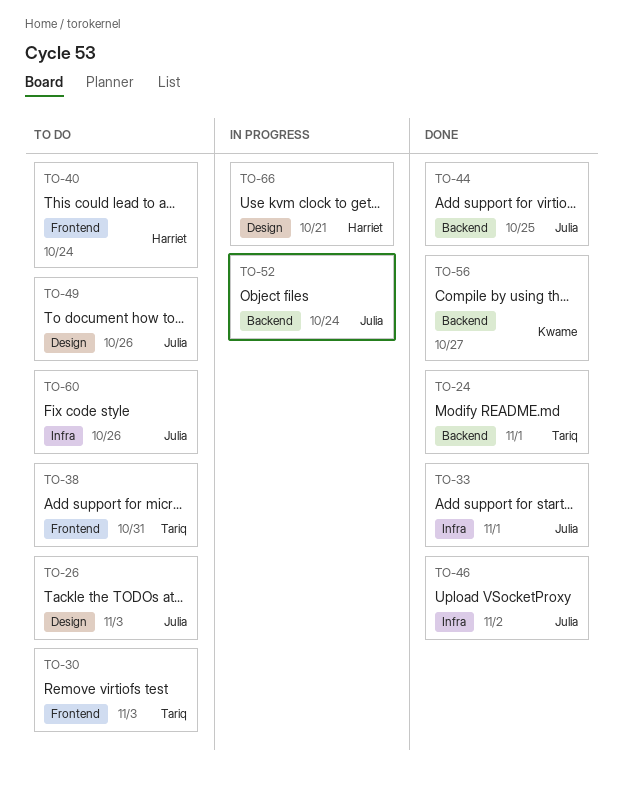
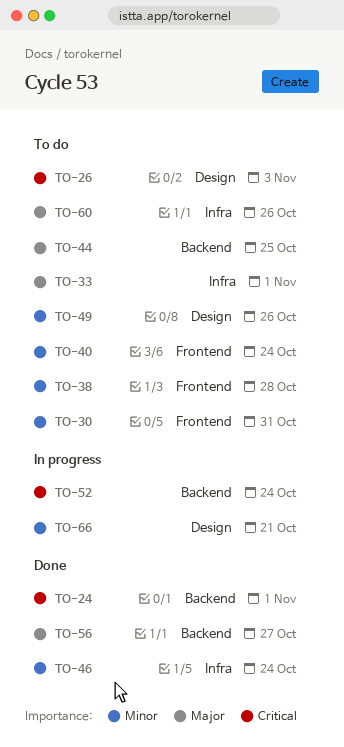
TO-30, due: Nov 3 -> Oct 31
TO-33, status: Done -> To do
TO-38, due: Oct 31 -> Oct 28
TO-44, status: Done -> To do
TO-46, due: Nov 2 -> Oct 24

